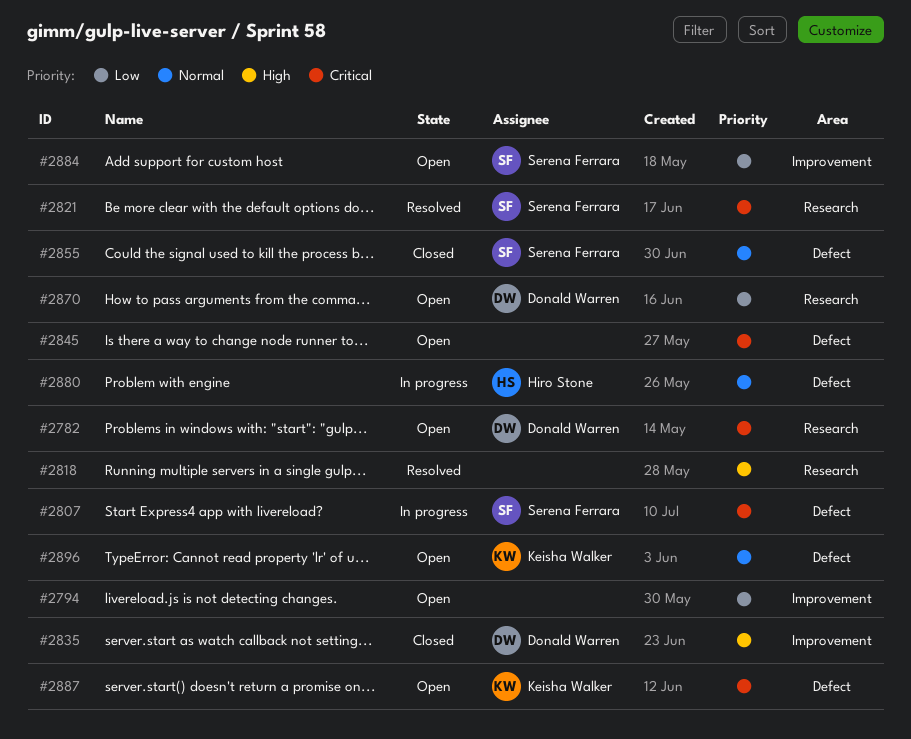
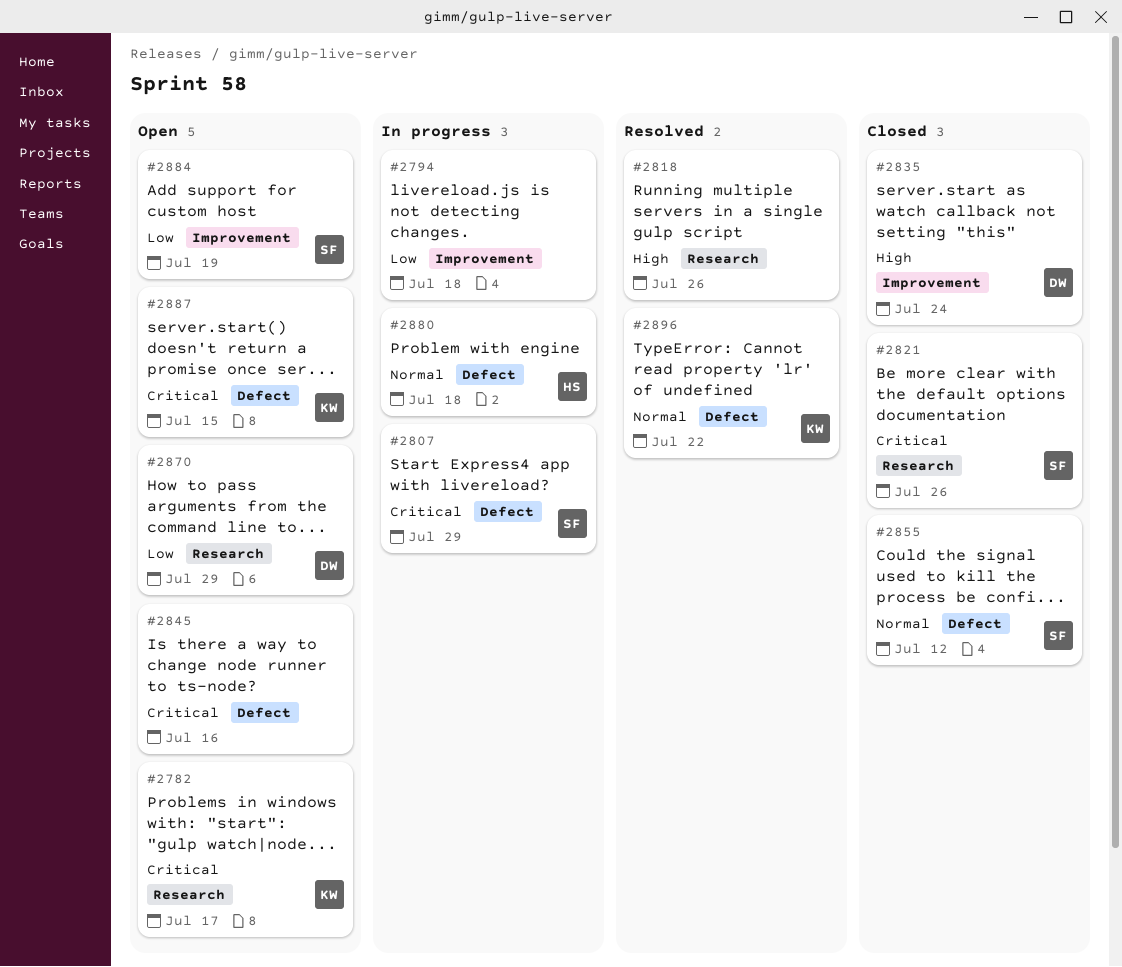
#2782, owner: Donald Warren -> Keisha Walker
#2794, status: Open -> In progress
#2821, status: Resolved -> Closed
#2896, status: Open -> Resolved

